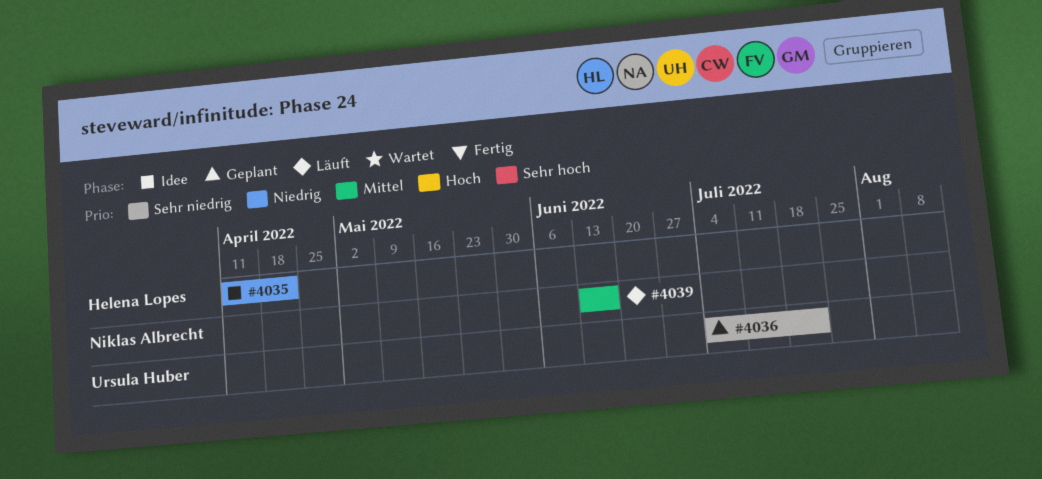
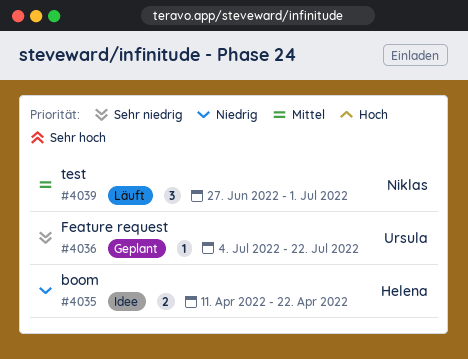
#4039, start: Jun 13 -> Jun 27
#4039, due: Jun 17 -> Jul 1

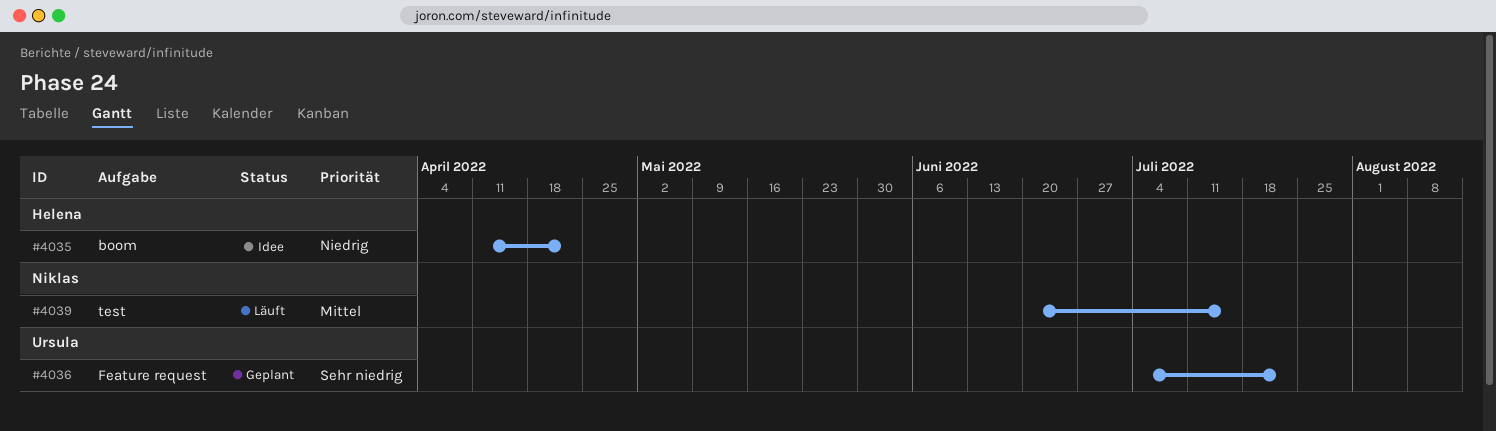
#4039, start: Jun 27 -> Jun 20
#4039, due: Jul 1 -> Jul 15

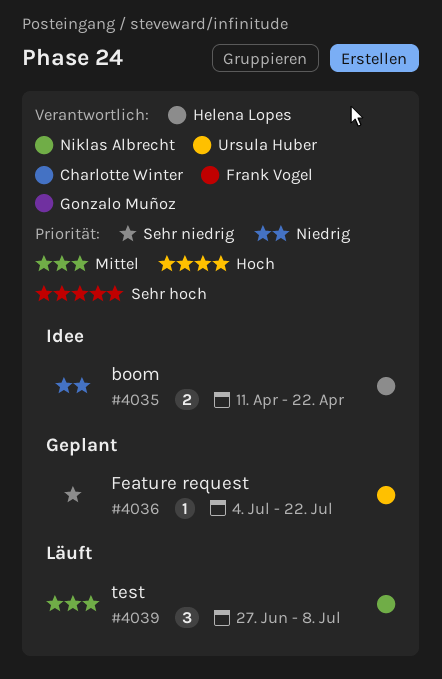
#4039, start: Jun 20 -> Jun 27
#4039, due: Jul 15 -> Jul 8

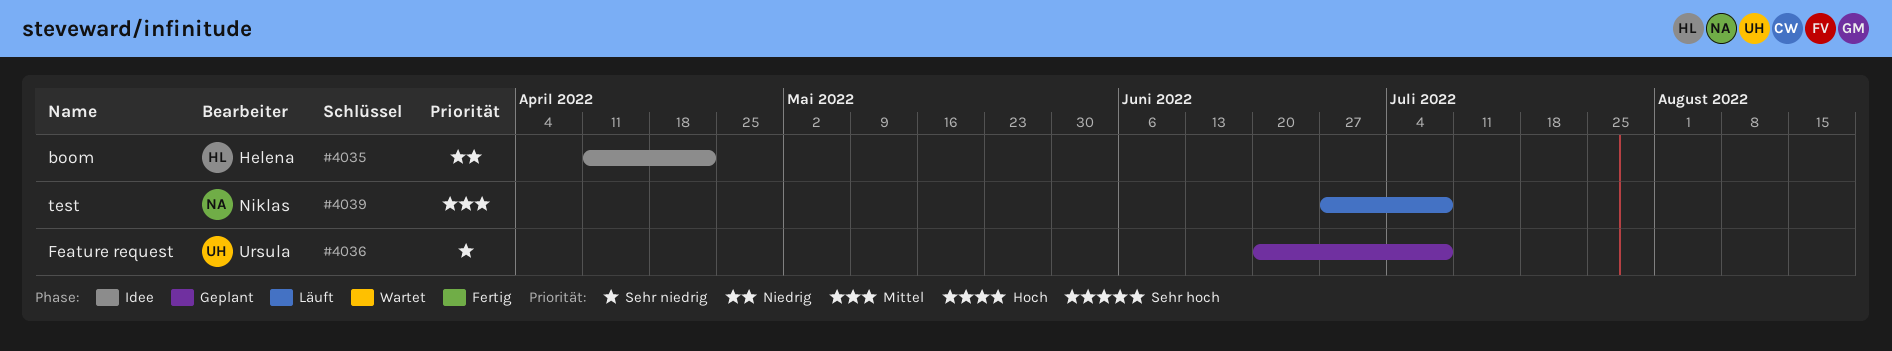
#4036, start: Jul 4 -> Jun 20
#4036, due: Jul 22 -> Jul 8

